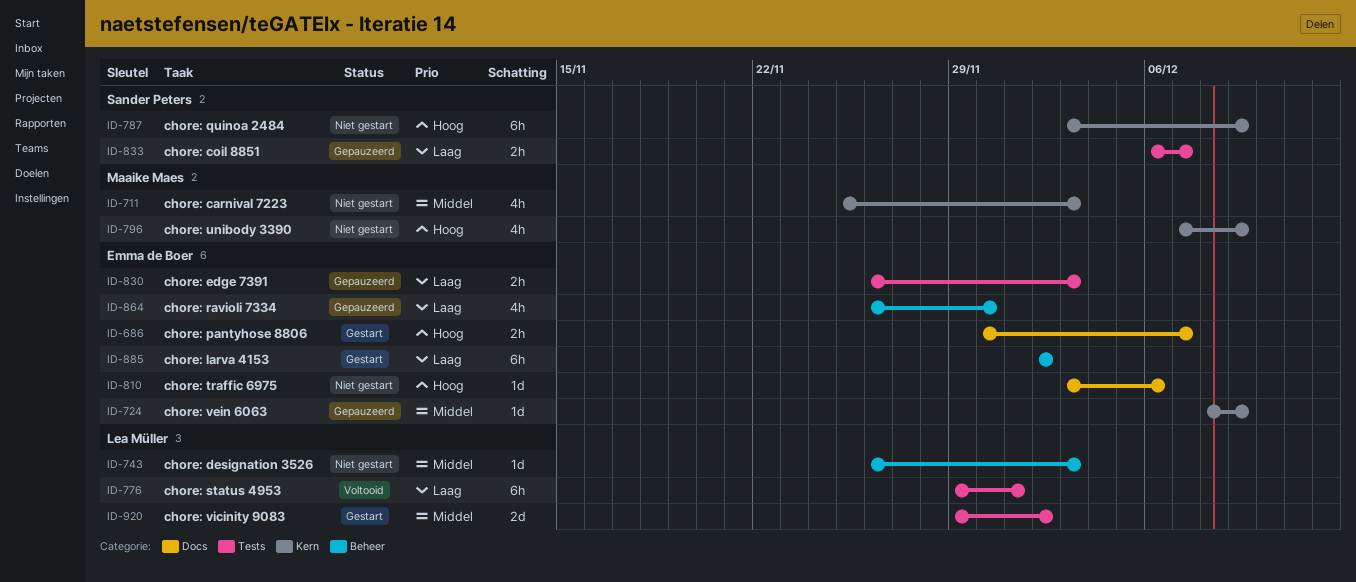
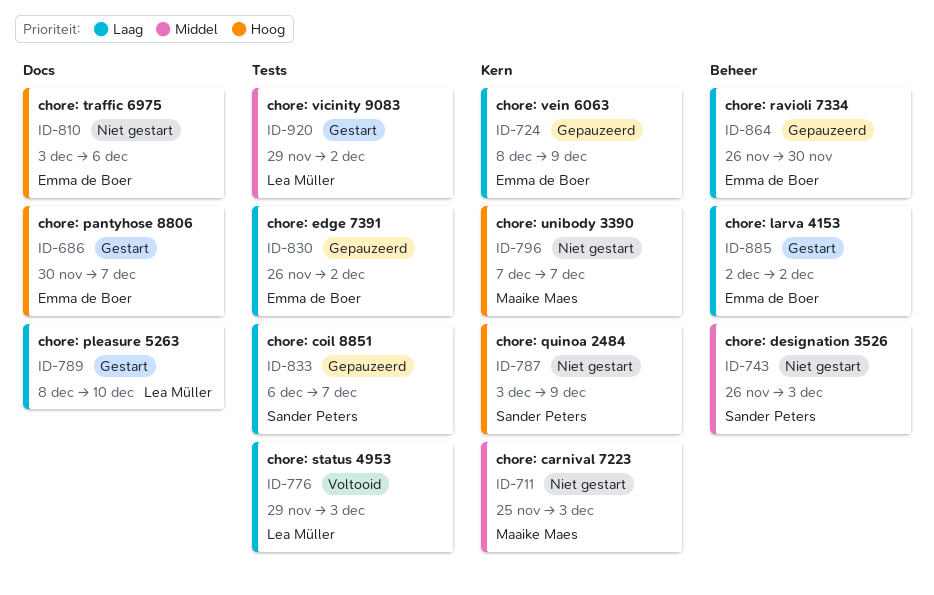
ID-724, priority: Middel -> Laag
ID-743, owner: Lea Müller -> Sander Peters
ID-776, due: Dec 1 -> Dec 3
ID-789: none -> present
ID-796, due: Dec 9 -> Dec 7
ID-830, due: Dec 3 -> Dec 2

